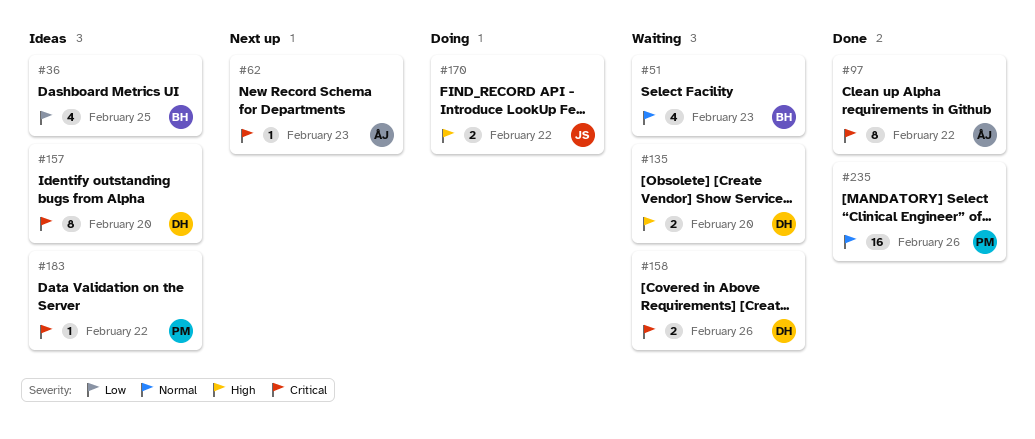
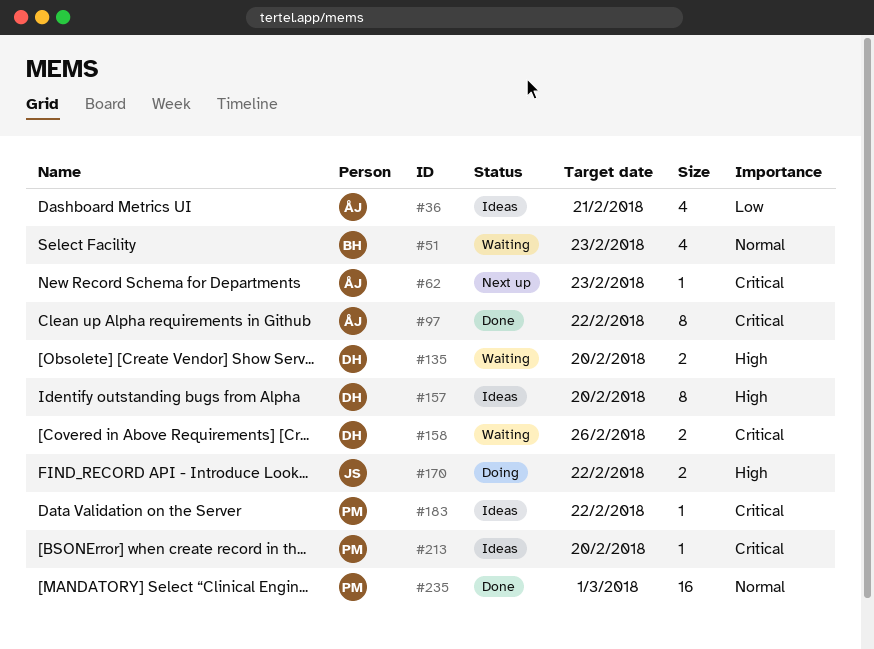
#36, owner: BH -> ÅJ
#36, due: Feb 25 -> Feb 21
#157, priority: Critical -> High
#213: none -> present
#235, due: Feb 26 -> Mar 1

